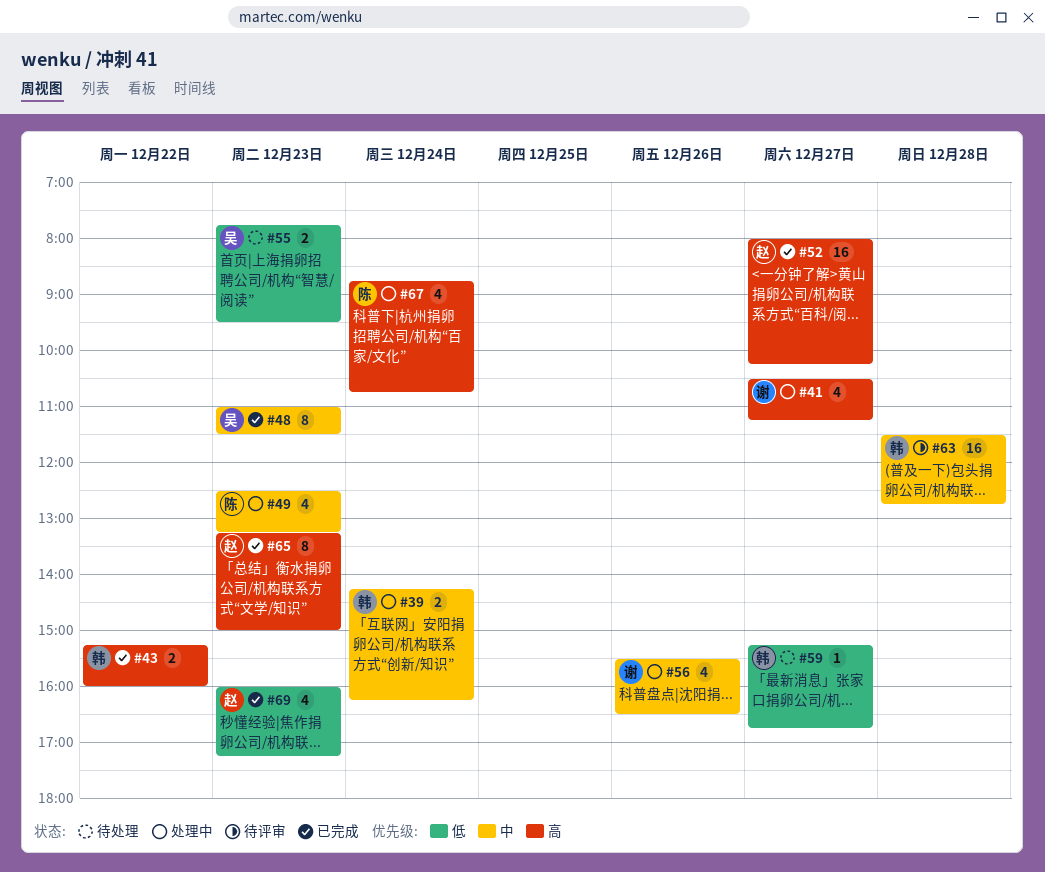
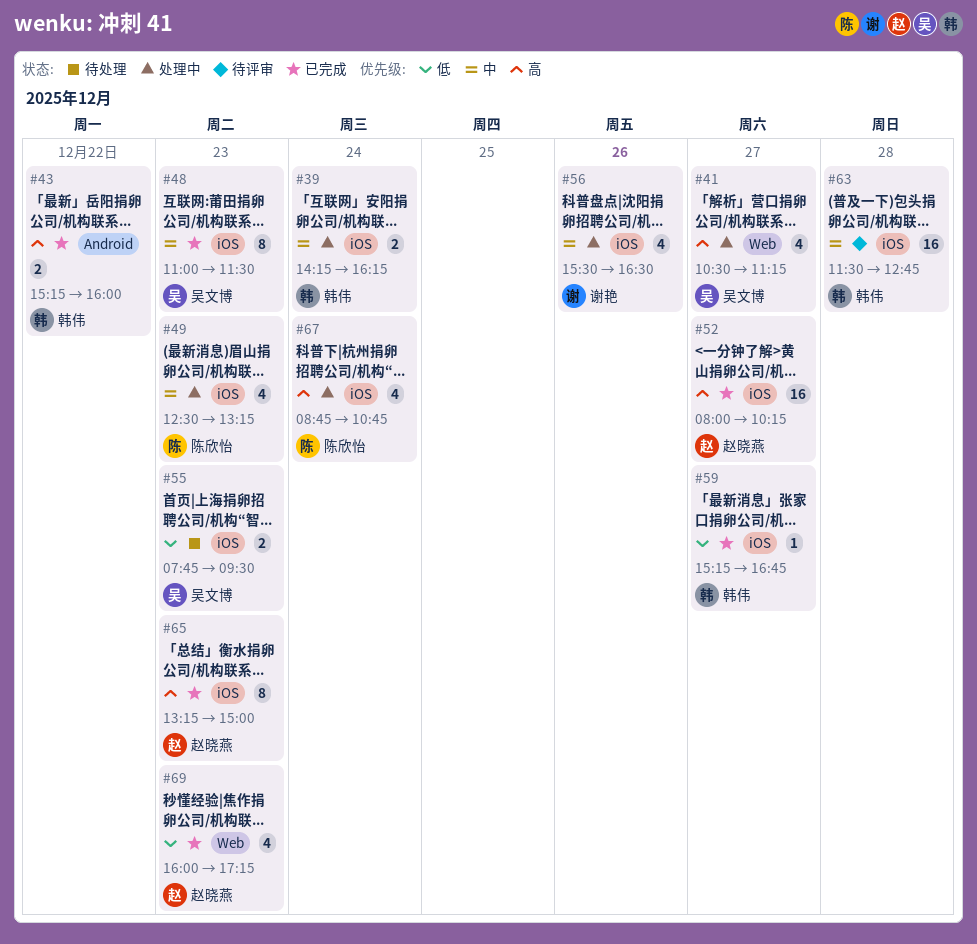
#41, owner: 谢艳 -> 吴文博
#59, status: 待处理 -> 已完成

